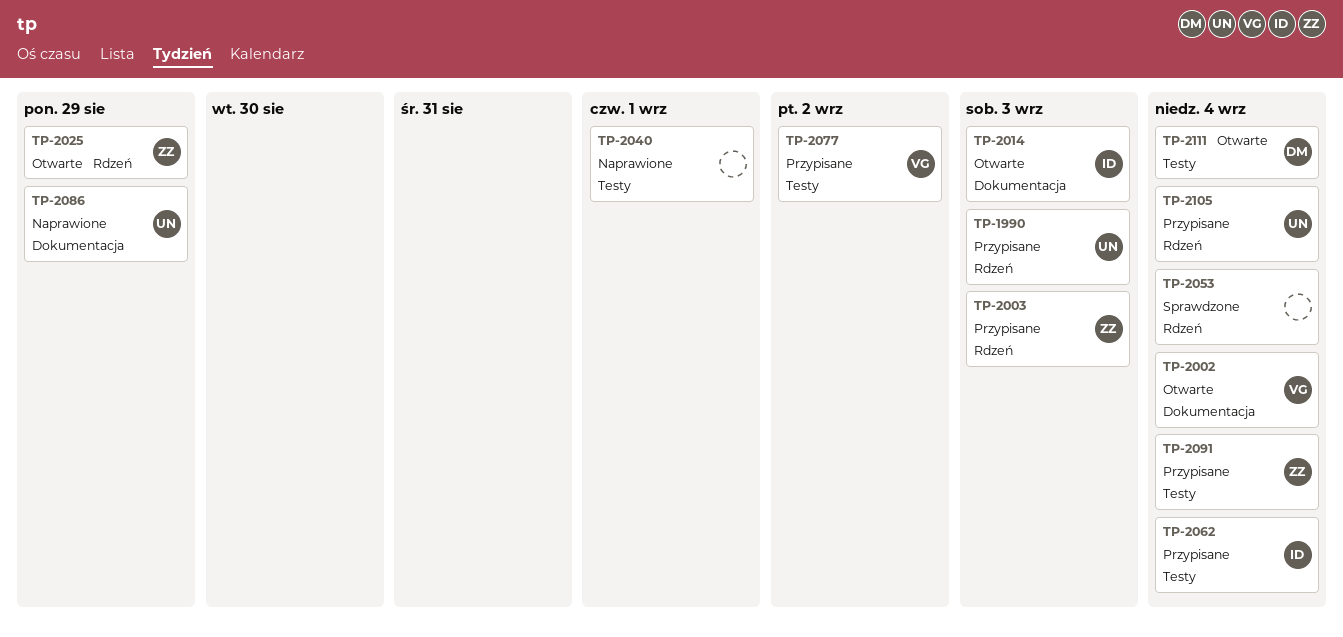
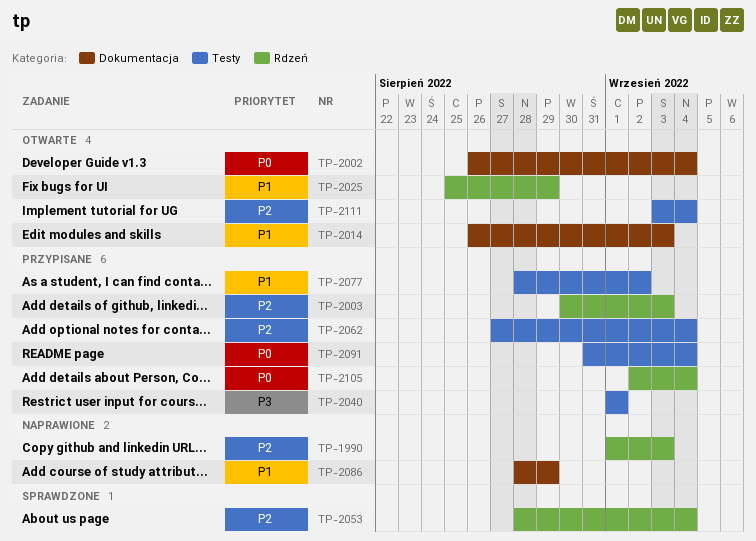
TP-1990, status: Przypisane -> Naprawione
TP-2040, status: Naprawione -> Przypisane

